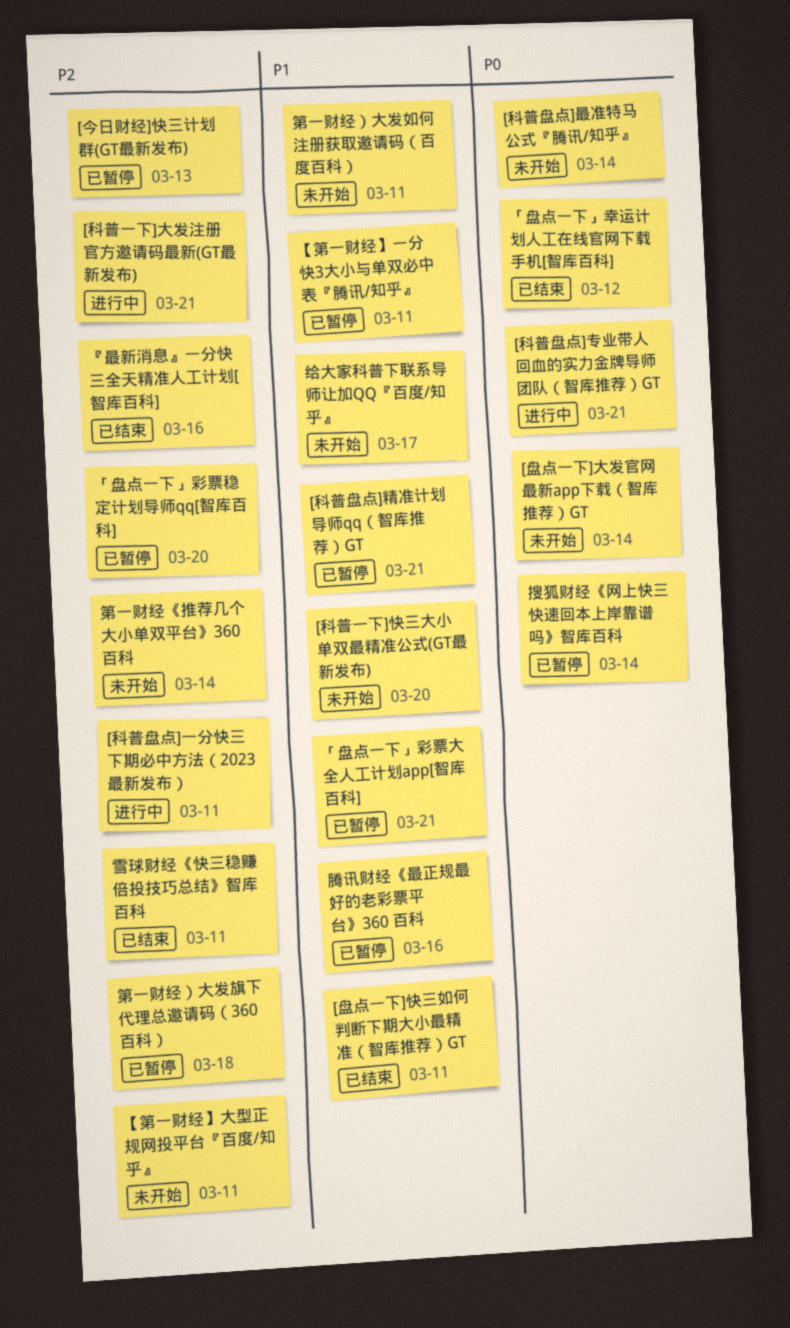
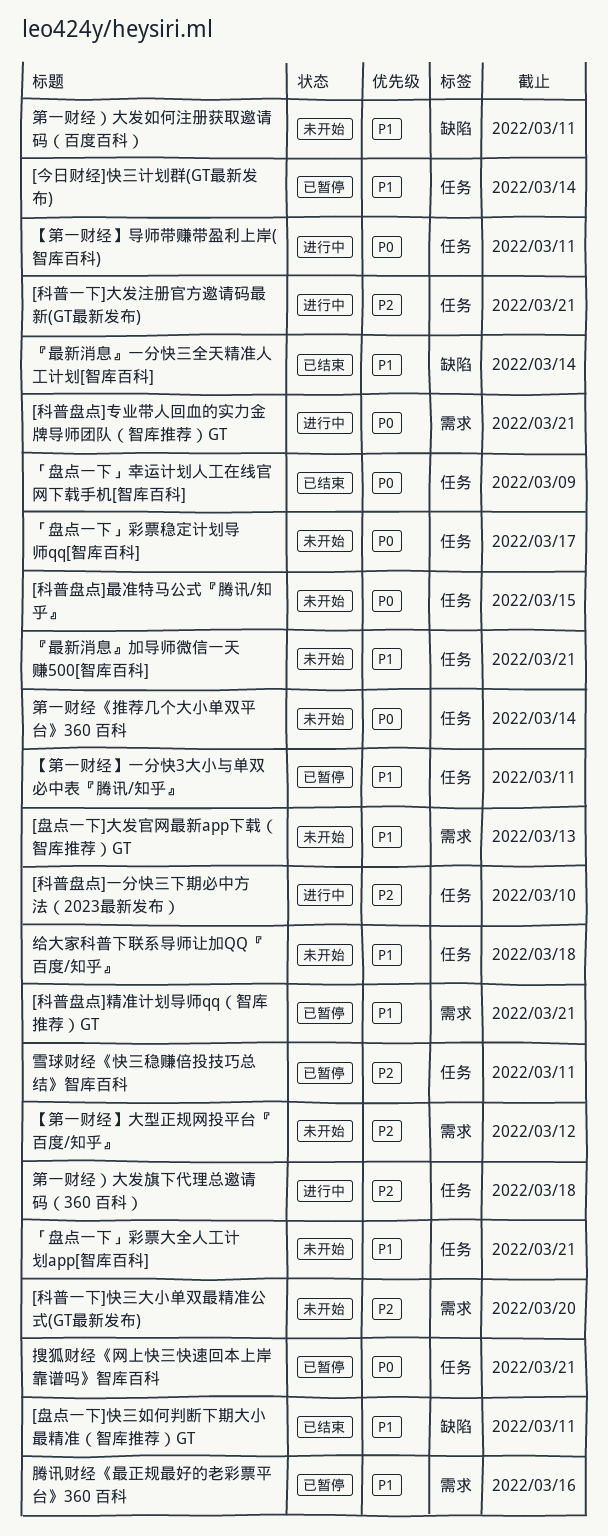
[今日财经]快三计划群(GT最新发布), priority: P2 -> P1
[今日财经]快三计划群(GT最新发布), due: Mar 13 -> Mar 14
[盘点一下]大发官网最新app下载（智库推荐）GT, priority: P0 -> P1
[盘点一下]大发官网最新app下载（智库推荐）GT, due: Mar 14 -> Mar 13
[科普一下]快三大小单双最精准公式(GT最新发布), priority: P1 -> P2
[科普盘点]一分快三下期必中方法（2023最新发布）, due: Mar 11 -> Mar 10
[科普盘点]最准特马公式『腾讯/知乎』, due: Mar 14 -> Mar 15
「盘点一下」幸运计划人工在线官网下载手机[智库百科], due: Mar 12 -> Mar 9
「盘点一下」彩票大全人工计划app[智库百科], status: 已暂停 -> 未开始
「盘点一下」彩票稳定计划导师qq[智库百科], status: 已暂停 -> 未开始
「盘点一下」彩票稳定计划导师qq[智库百科], priority: P2 -> P0
「盘点一下」彩票稳定计划导师qq[智库百科], due: Mar 20 -> Mar 17
『最新消息』一分快三全天精准人工计划[智库百科], priority: P2 -> P1
『最新消息』一分快三全天精准人工计划[智库百科], due: Mar 16 -> Mar 14
『最新消息』加导师微信一天赚500[智库百科]: none -> present
【第一财经】大型正规网投平台『百度/知乎』, due: Mar 11 -> Mar 12
【第一财经】导师带赚带盈利上岸(智库百科): none -> present
搜狐财经《网上快三快速回本上岸靠谱吗》智库百科, due: Mar 14 -> Mar 21
第一财经《推荐几个大小单双平台》360 百科, priority: P2 -> P0
第一财经）大发旗下代理总邀请码（360 百科）, status: 已暂停 -> 进行中
给大家科普下联系导师让加QQ『百度/知乎』, due: Mar 17 -> Mar 18
雪球财经《快三稳赚倍投技巧总结》智库百科, status: 已结束 -> 已暂停

